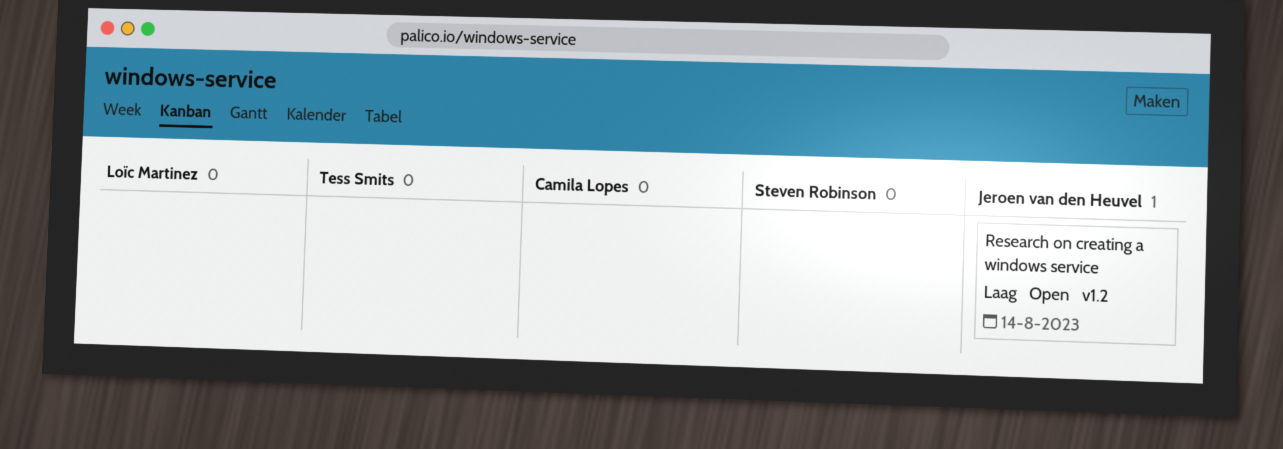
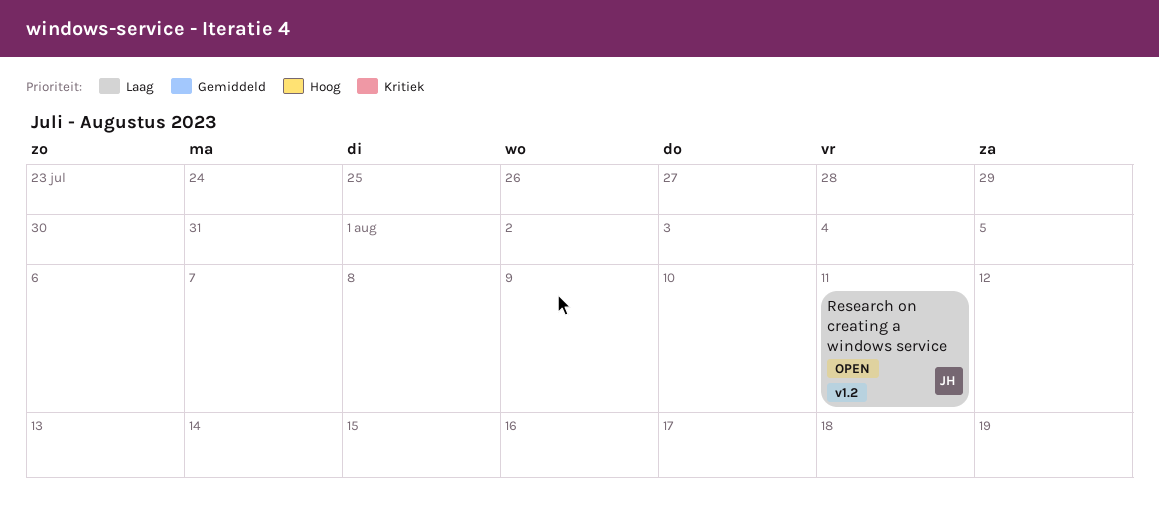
Research on creating a windows service, due: Aug 14 -> Aug 11

